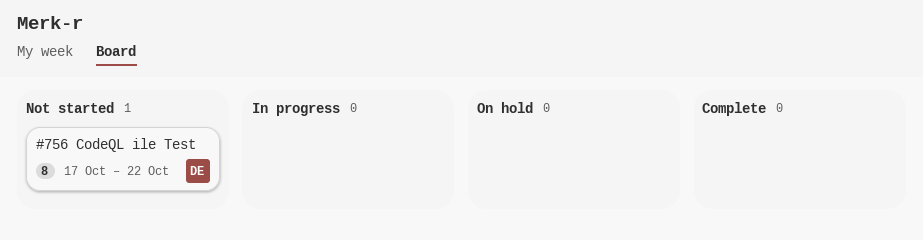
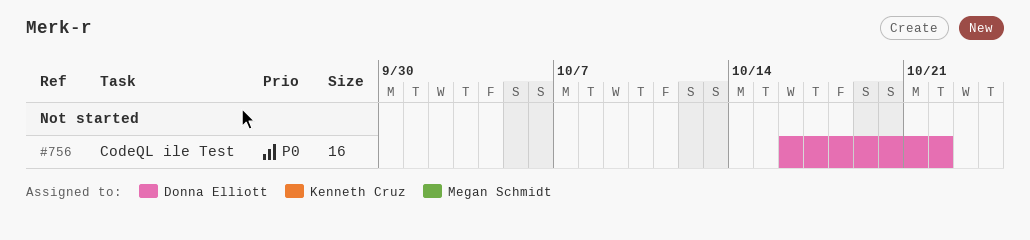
#756, estimate: 8 -> 16
#756, start: Oct 17 -> Oct 16

